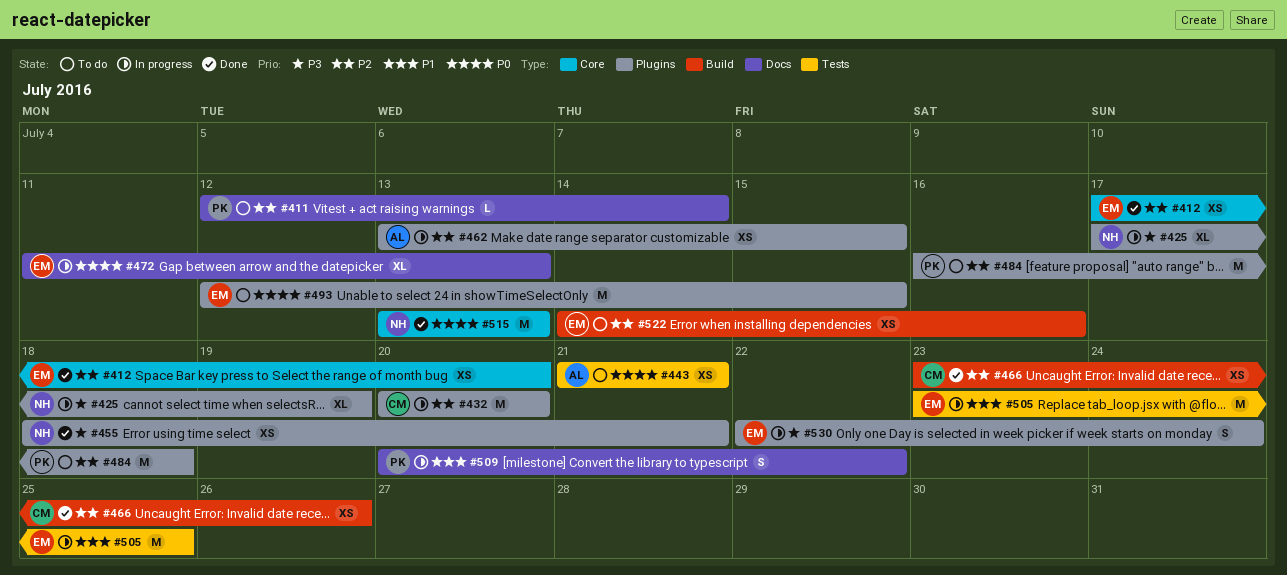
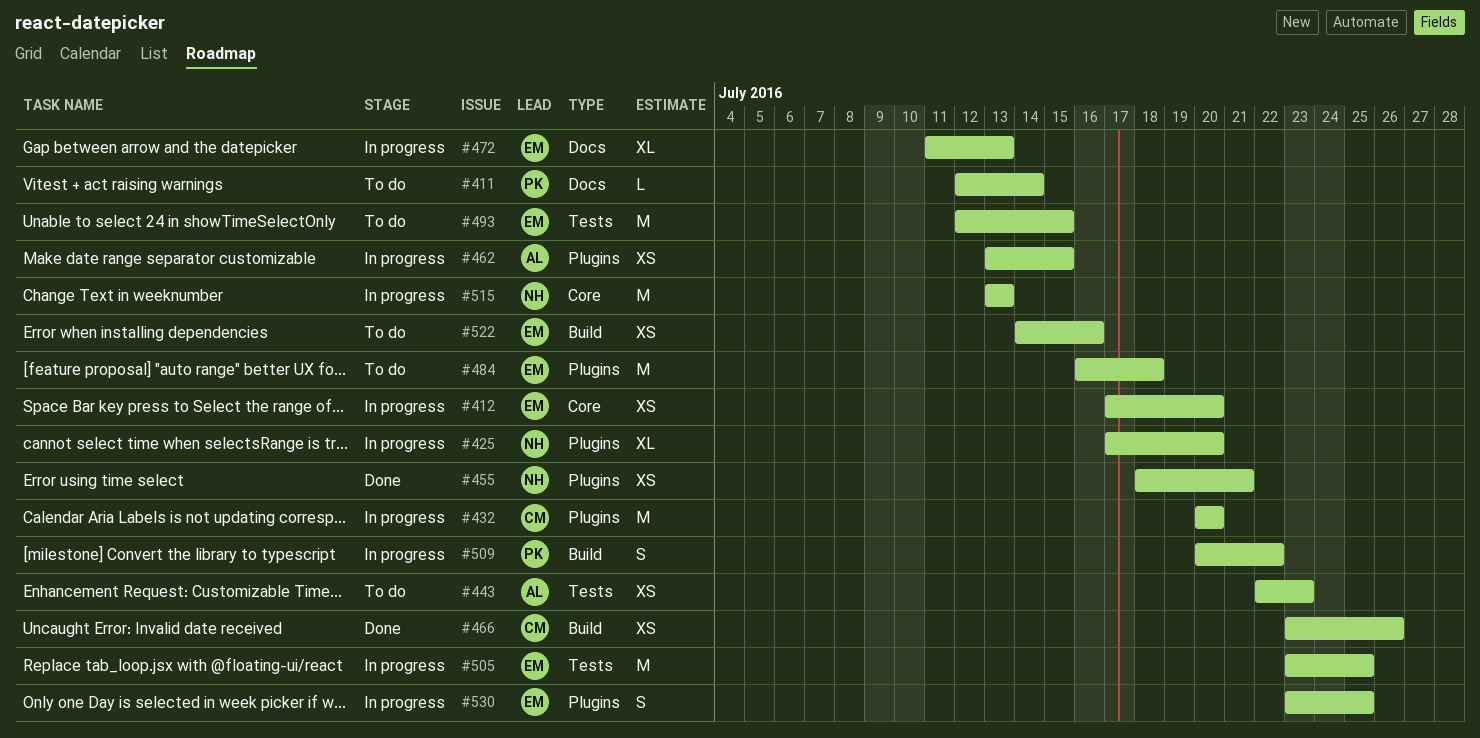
#412, status: Done -> In progress
#425, due: Jul 19 -> Jul 20
#443, start: Jul 21 -> Jul 22
#443, due: Jul 21 -> Jul 23
#484, owner: PK -> EM
#493, label: Plugins -> Tests
#509, label: Docs -> Build
#515, status: Done -> In progress
#530, start: Jul 22 -> Jul 23
#530, due: Jul 24 -> Jul 25

